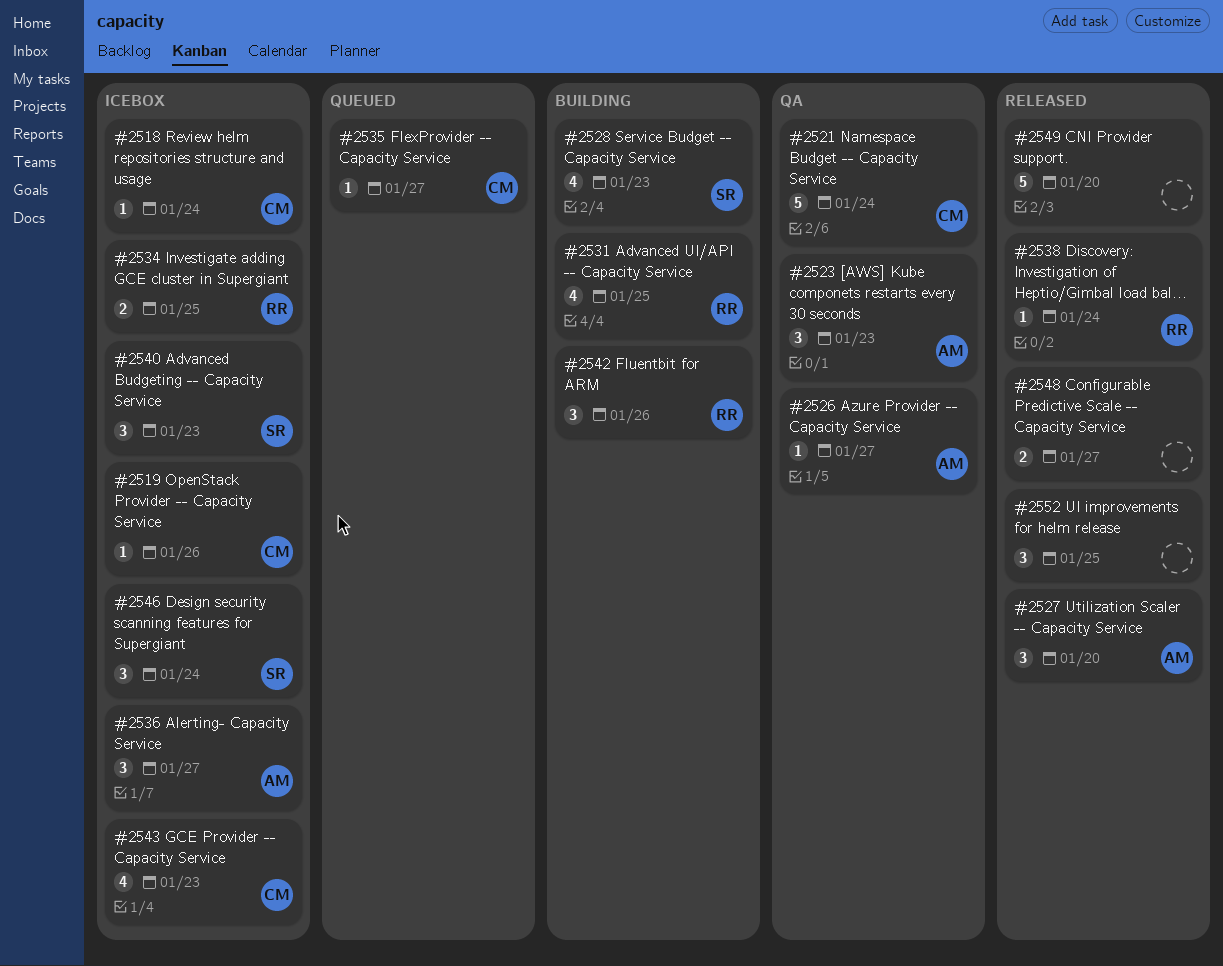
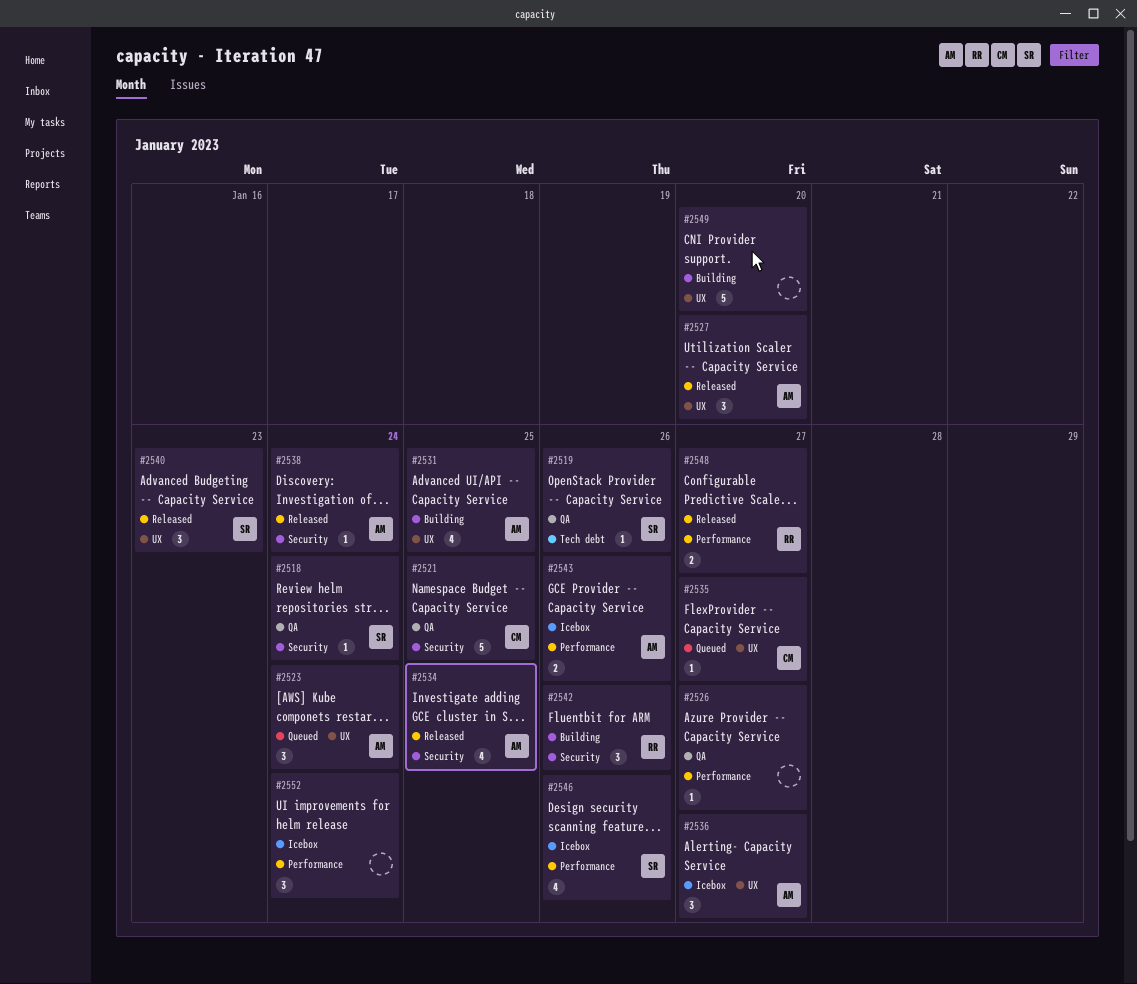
#2518, status: Icebox -> QA
#2518, owner: CM -> SR
#2519, status: Icebox -> QA
#2519, owner: CM -> SR
#2521, due: Jan 24 -> Jan 25
#2523, status: QA -> Queued
#2523, due: Jan 23 -> Jan 24
#2526, owner: AM -> none
#2528: present -> none
#2531, owner: RR -> AM
#2534, status: Icebox -> Released
#2534, owner: RR -> AM
#2534, estimate: 2 -> 4
#2538, owner: RR -> AM
#2540, status: Icebox -> Released
#2543, owner: CM -> AM
#2543, estimate: 4 -> 2
#2543, due: Jan 23 -> Jan 26
#2546, estimate: 3 -> 4
#2546, due: Jan 24 -> Jan 26
#2548, owner: none -> RR
#2549, status: Released -> Building
#2552, status: Released -> Icebox
#2552, due: Jan 25 -> Jan 24

